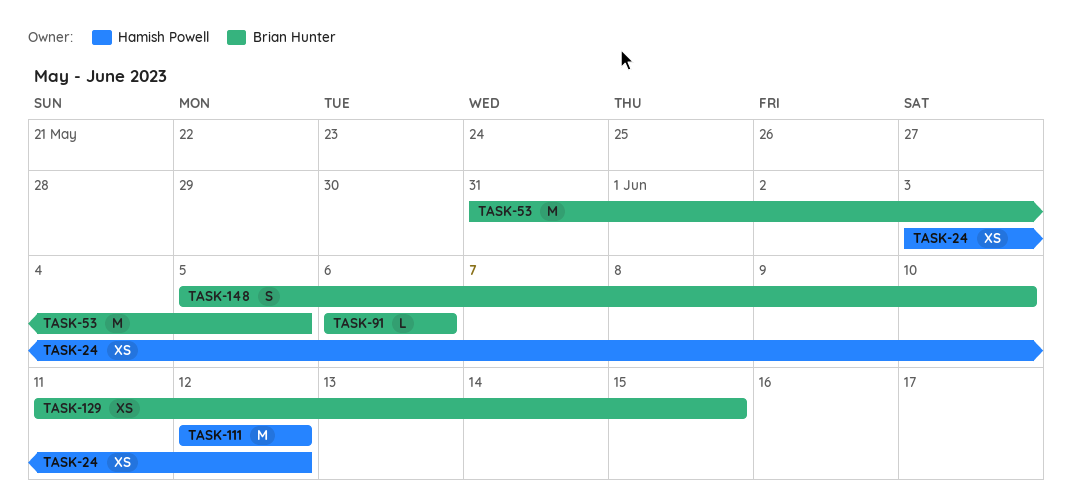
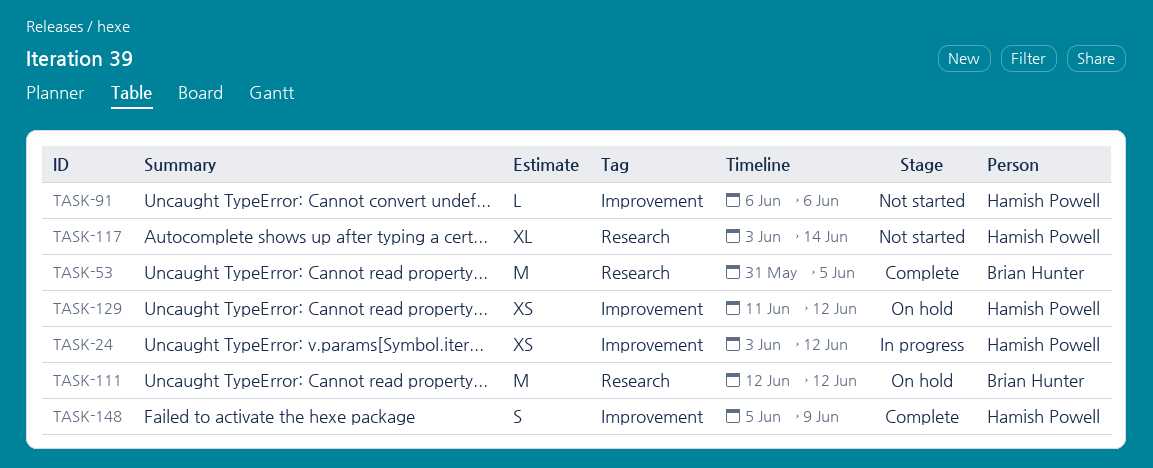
TASK-91, owner: Brian Hunter -> Hamish Powell
TASK-111, owner: Hamish Powell -> Brian Hunter
TASK-117: none -> present
TASK-129, owner: Brian Hunter -> Hamish Powell
TASK-129, due: Jun 15 -> Jun 12
TASK-148, owner: Brian Hunter -> Hamish Powell
TASK-148, due: Jun 10 -> Jun 9

